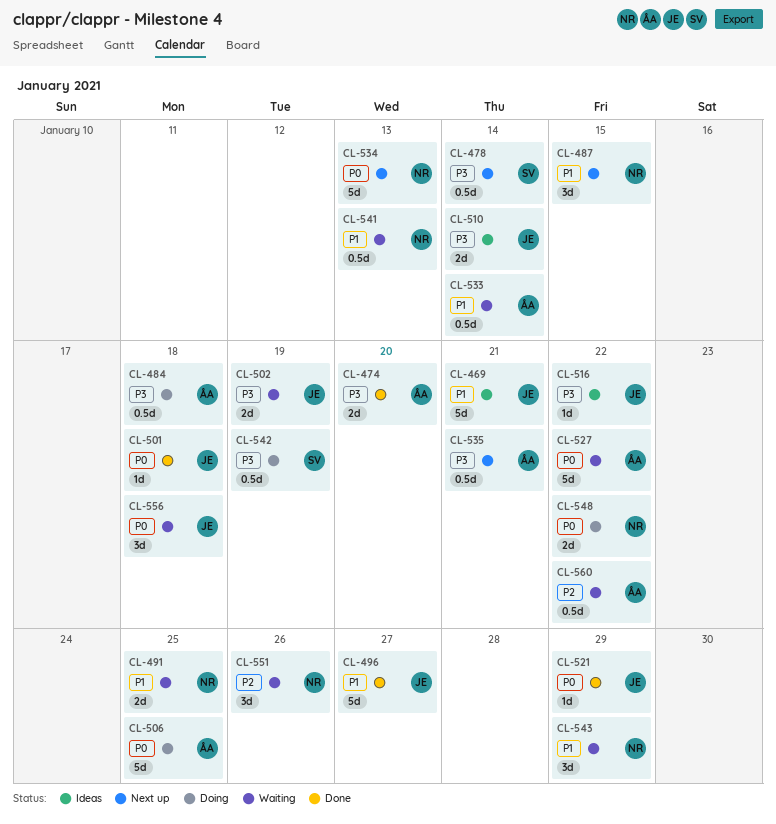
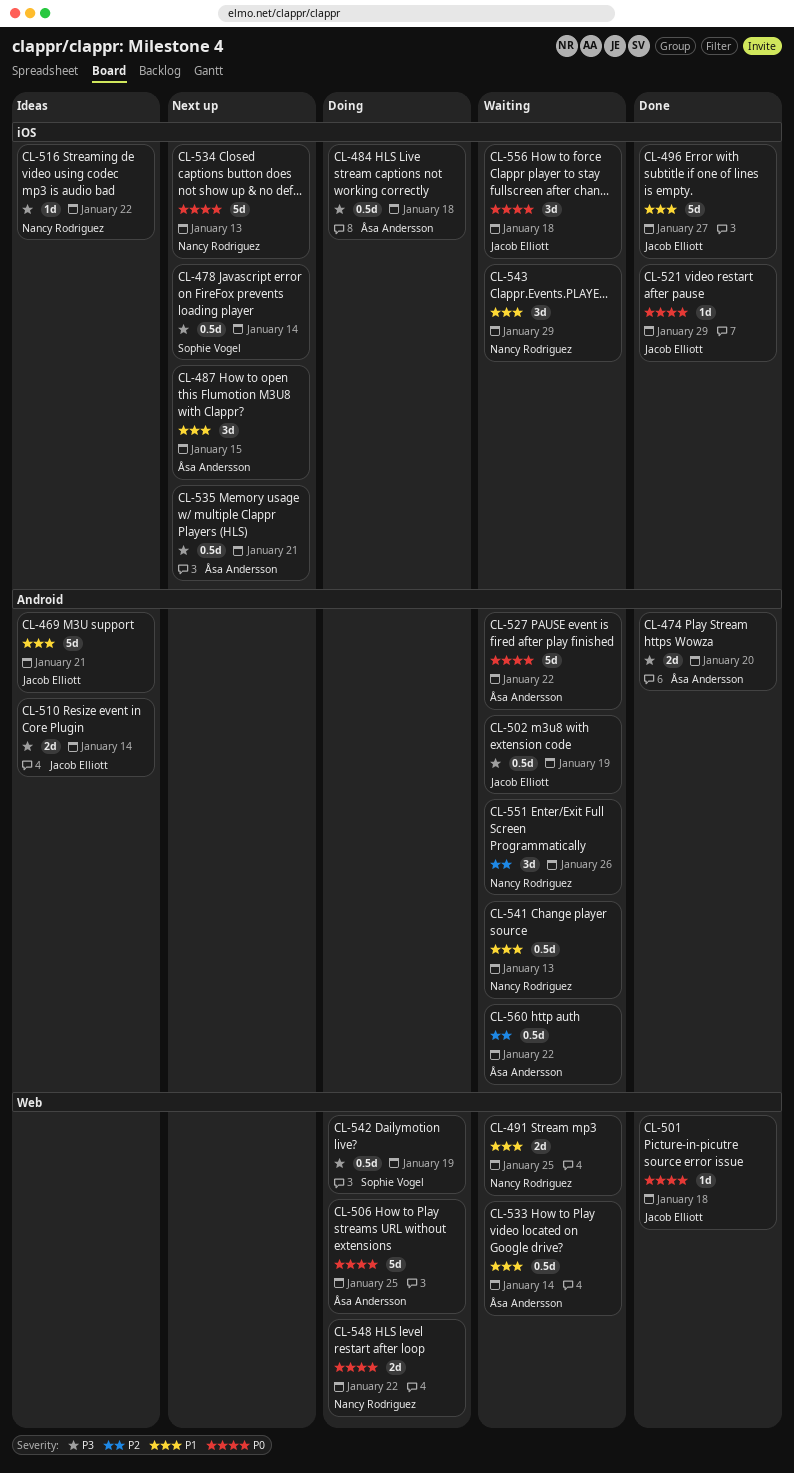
CL-487, owner: Nancy Rodriguez -> Åsa Andersson
CL-502, estimate: 2d -> 0.5d
CL-516, owner: Jacob Elliott -> Nancy Rodriguez

